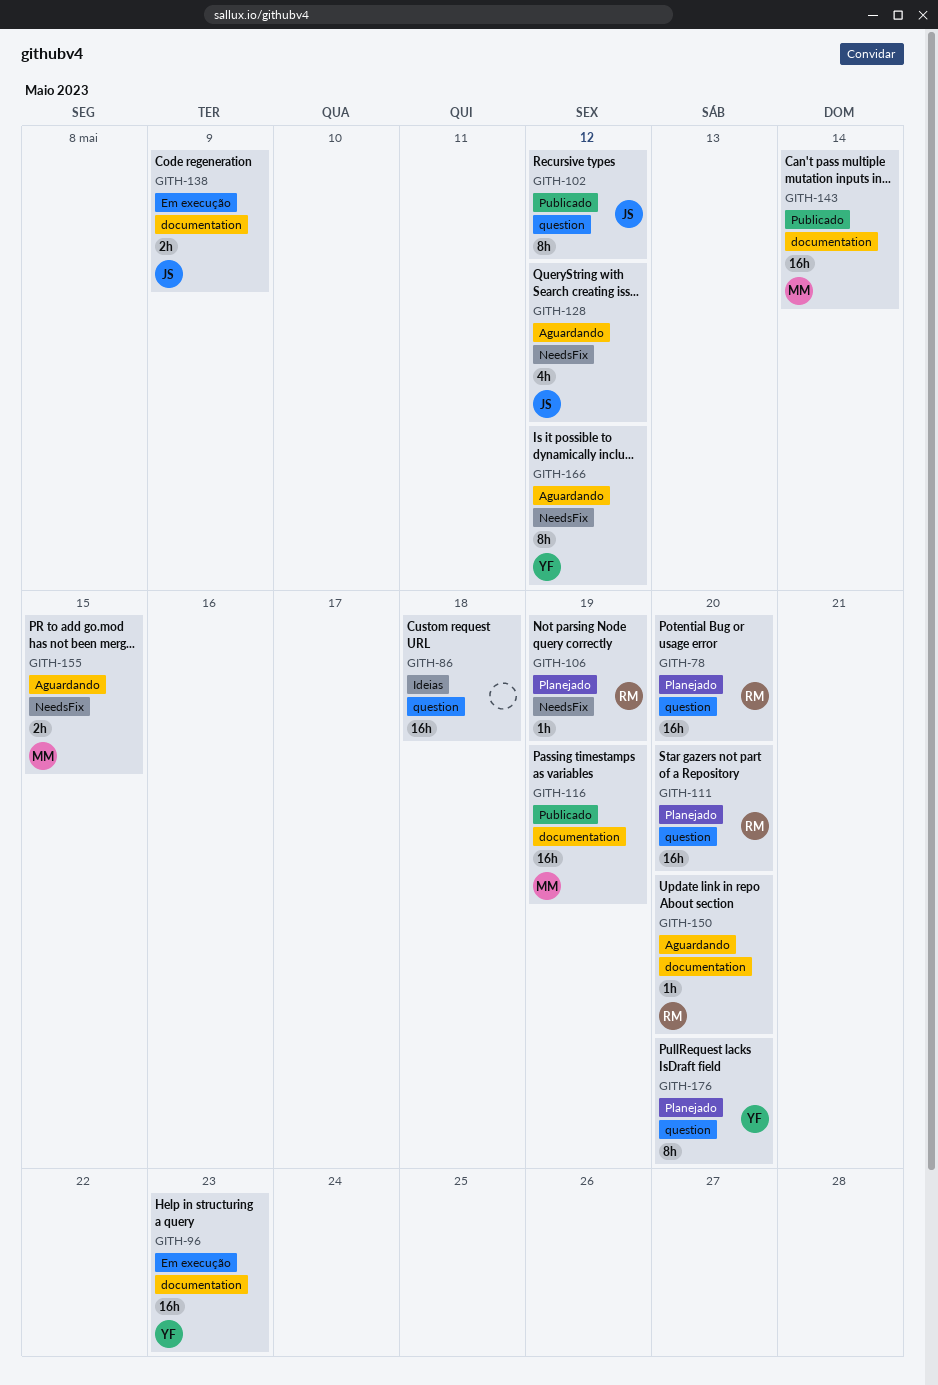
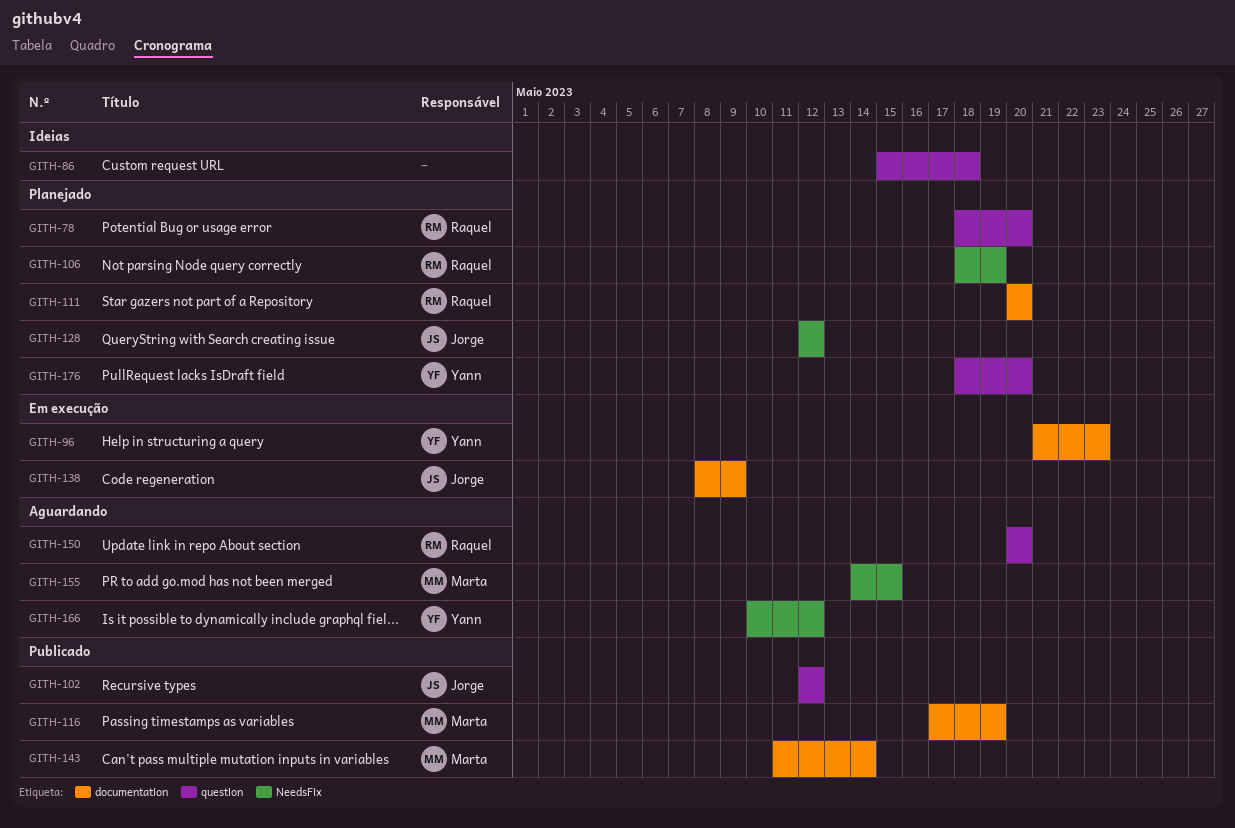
GITH-111, label: question -> documentation
GITH-128, status: Aguardando -> Planejado
GITH-150, label: documentation -> question

